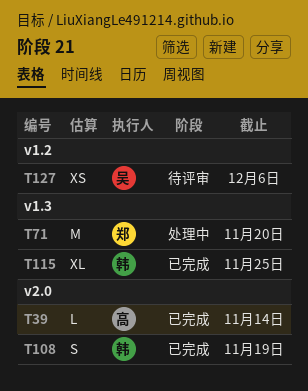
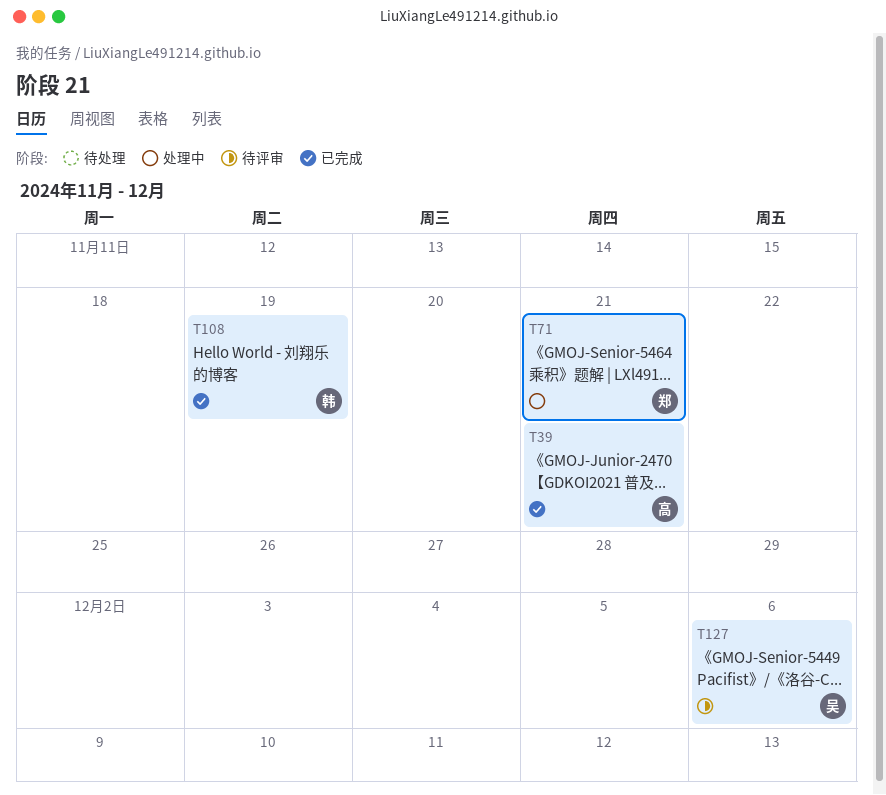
T39, due: Nov 14 -> Nov 21
T71, due: Nov 20 -> Nov 21
T115: present -> none

